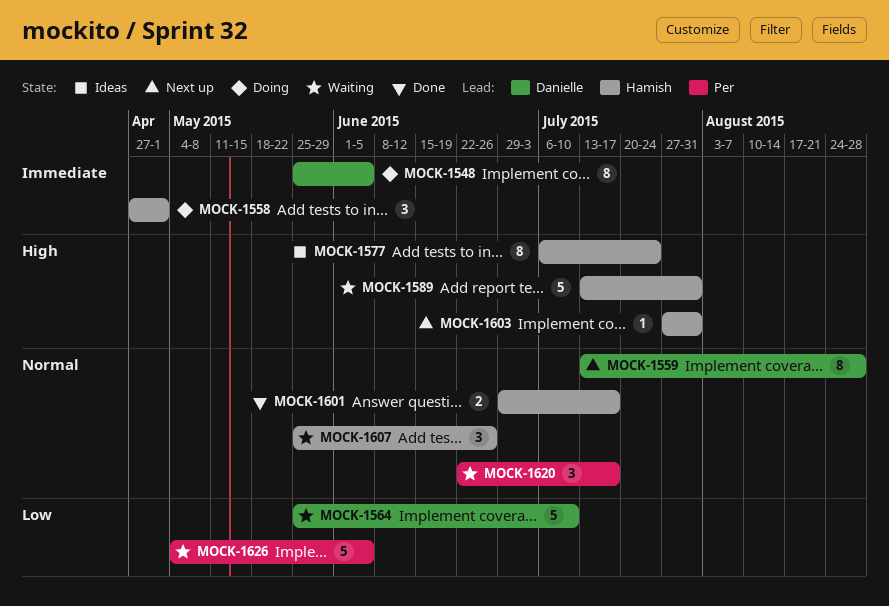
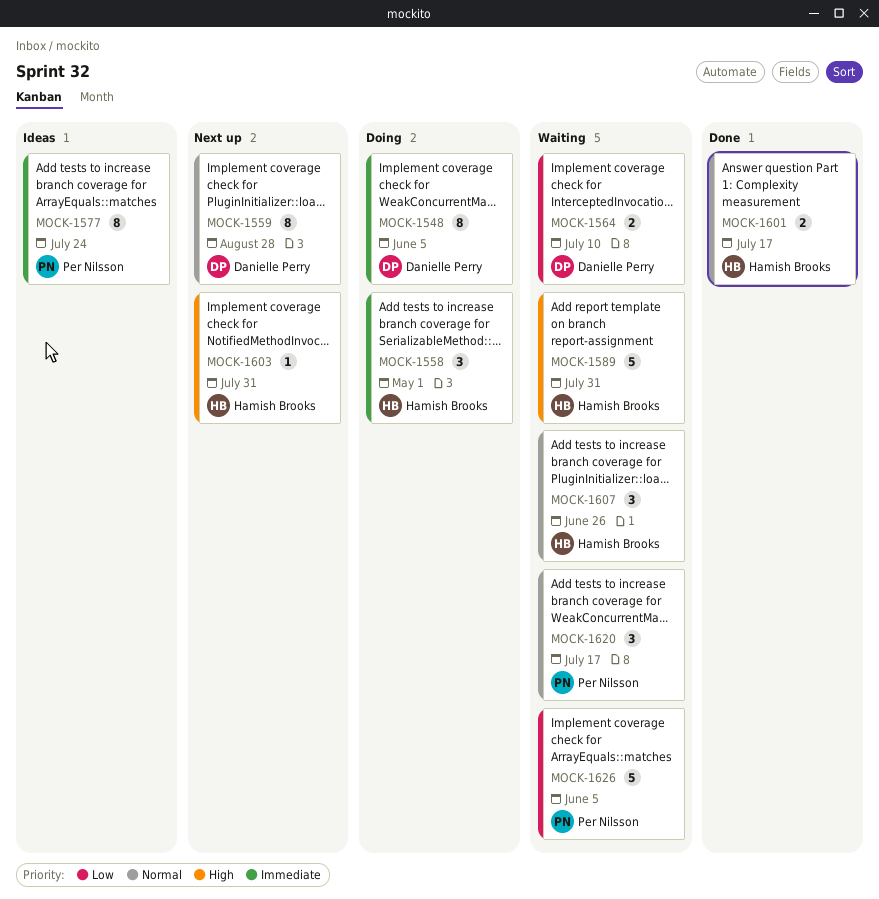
MOCK-1564, estimate: 5 -> 2
MOCK-1577, owner: Hamish Brooks -> Per Nilsson
MOCK-1577, priority: High -> Immediate

